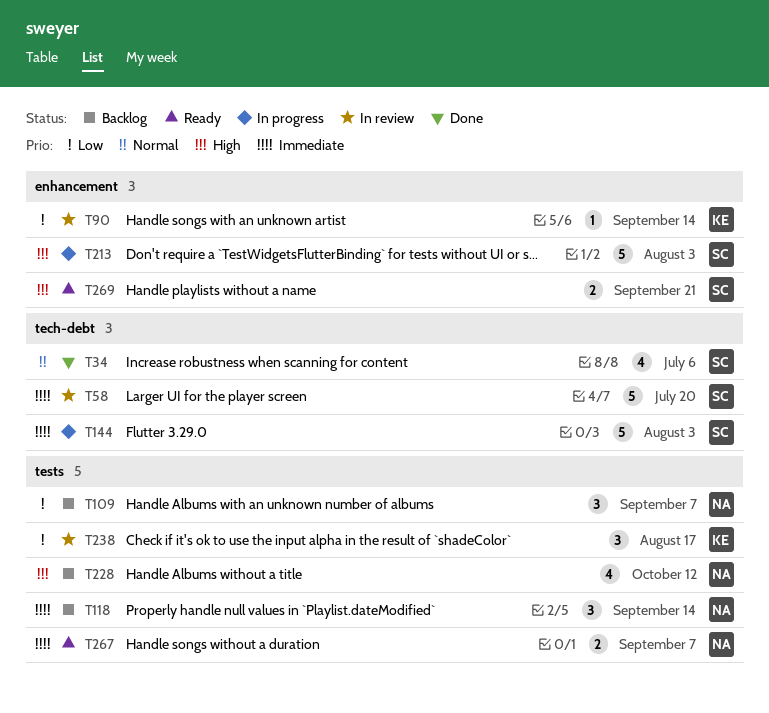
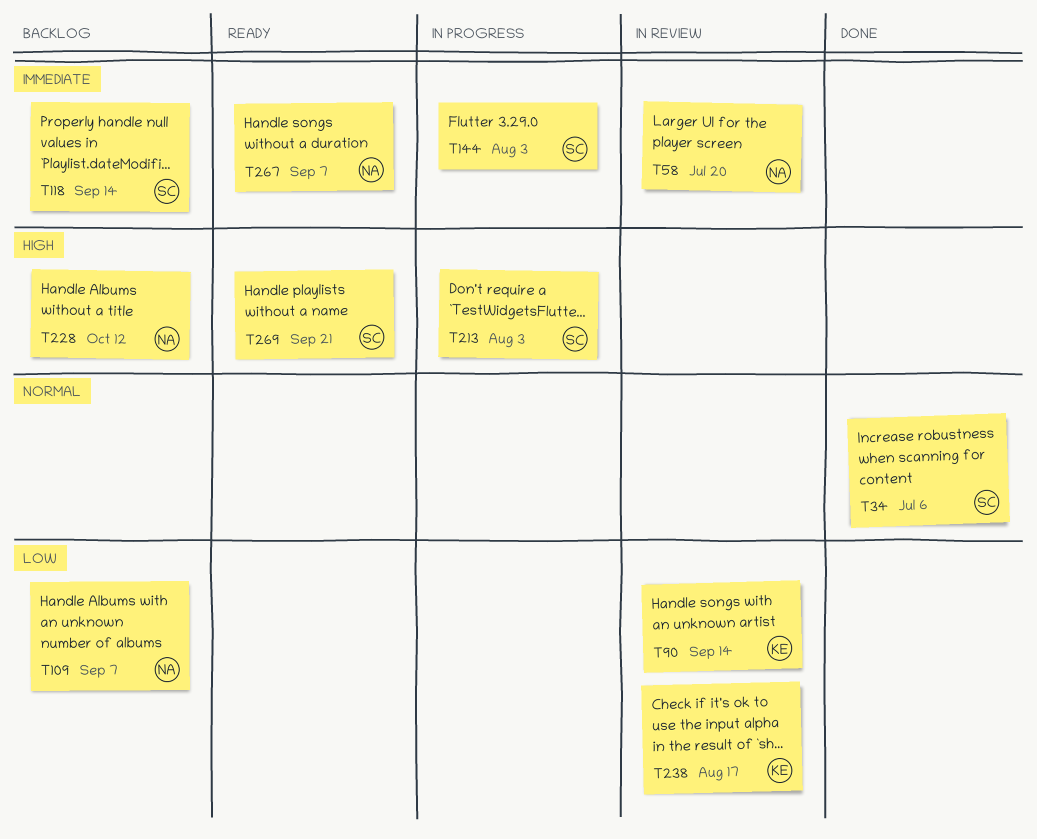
T58, owner: SC -> NA
T118, owner: NA -> SC

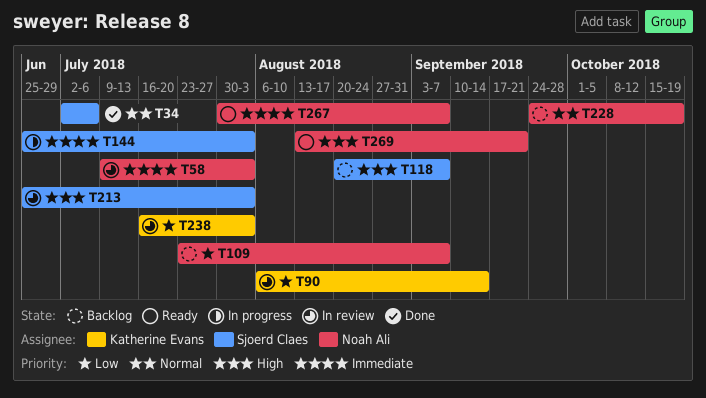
T58, due: Jul 20 -> Aug 3
T118, priority: Immediate -> High
T118, due: Sep 14 -> Sep 7
T213, status: In progress -> In review
T228, priority: High -> Normal
T228, due: Oct 12 -> Oct 19
T238, due: Aug 17 -> Aug 3
T269, owner: Sjoerd Claes -> Noah Ali

